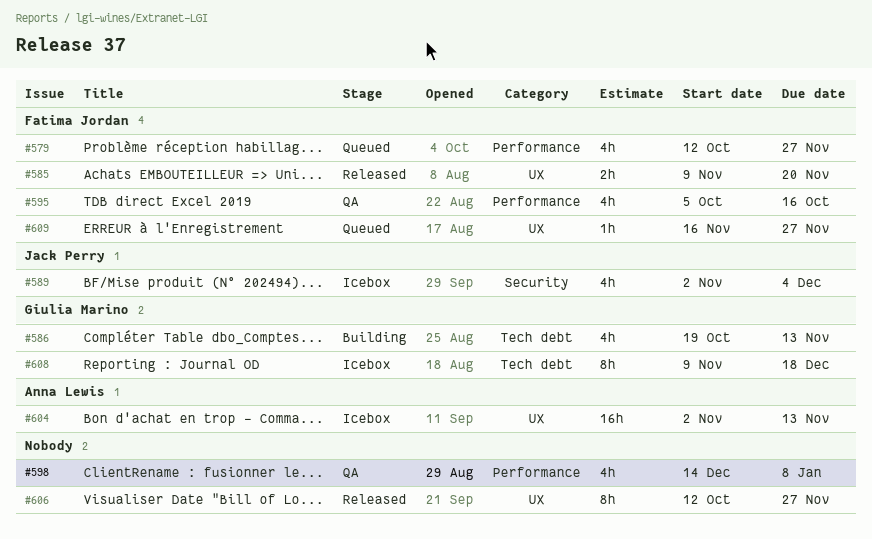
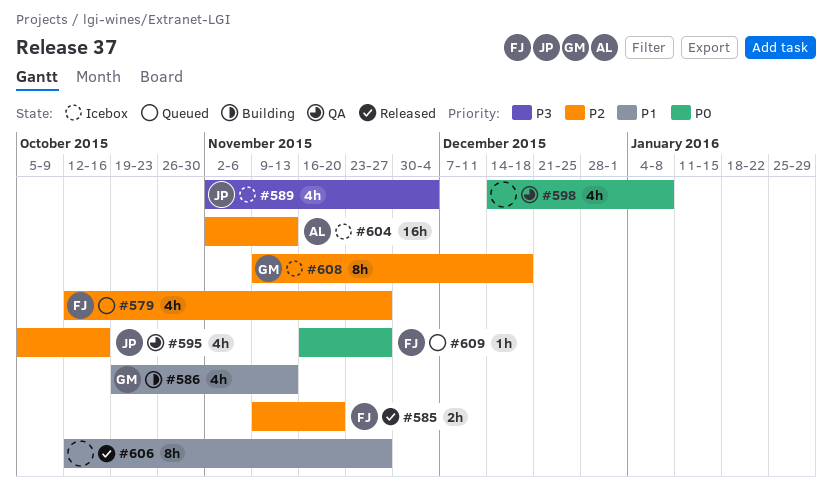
#595, owner: Fatima Jordan -> Jack Perry

